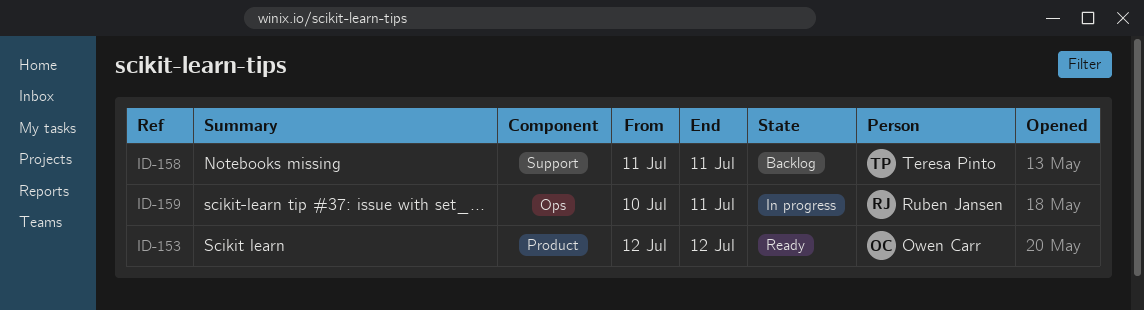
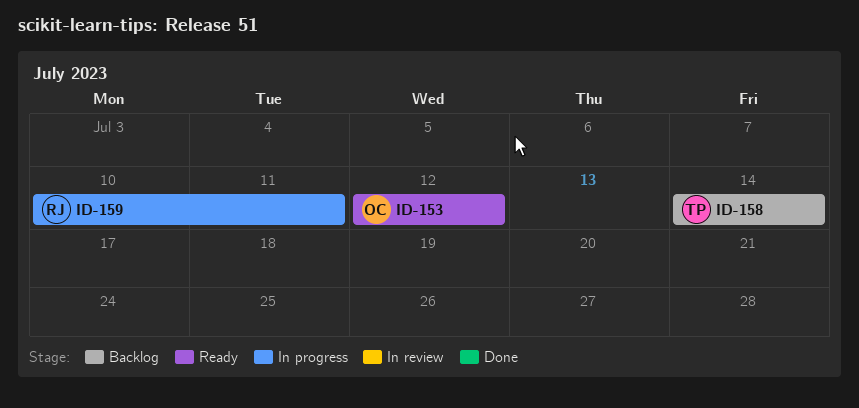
ID-158, start: Jul 11 -> Jul 14
ID-158, due: Jul 11 -> Jul 14

